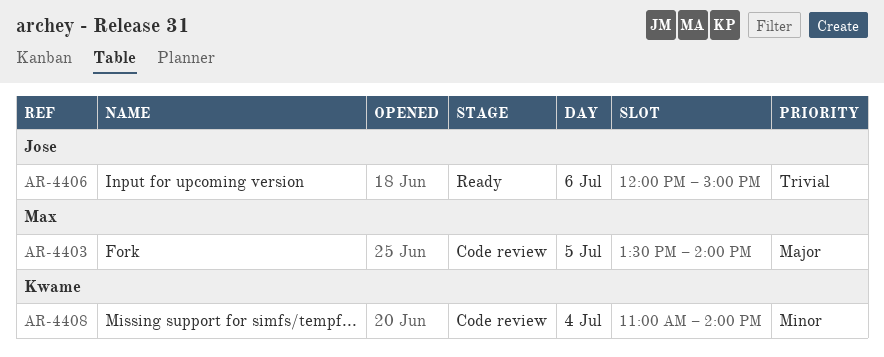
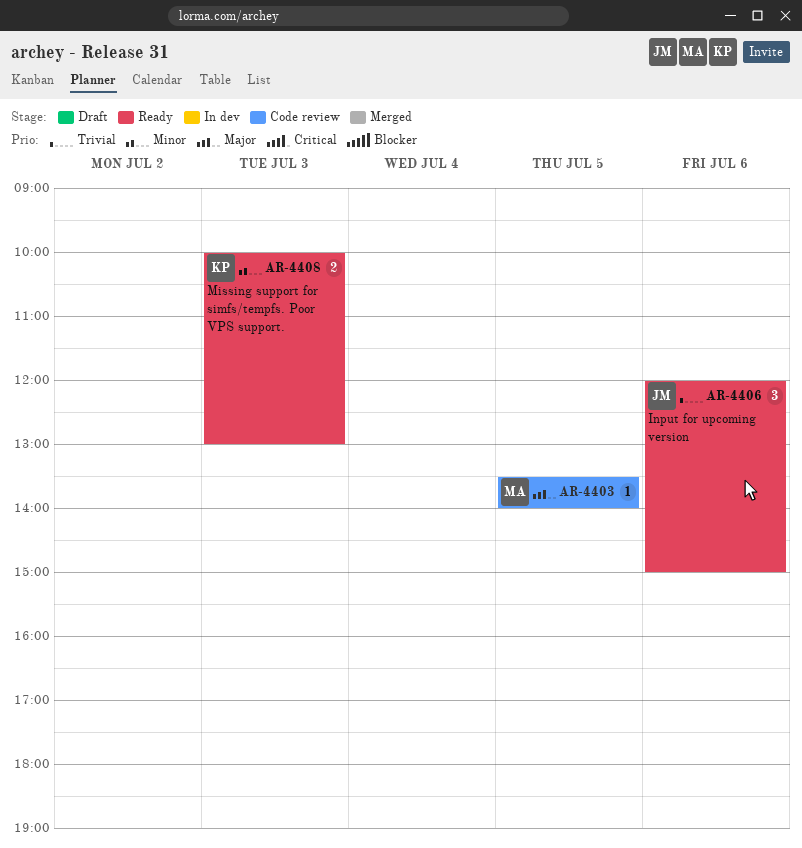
AR-4408, status: Code review -> Ready
AR-4408, day: Jul 4 -> Jul 3
AR-4408, begins: 11:00 -> 10:00
AR-4408, ends: 14:00 -> 13:00

